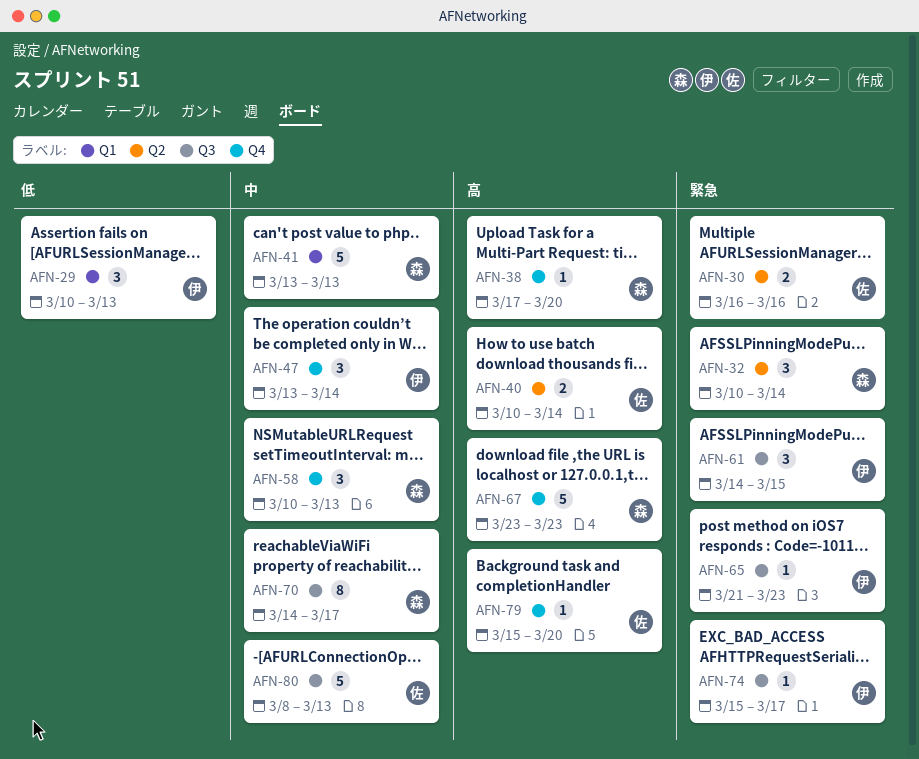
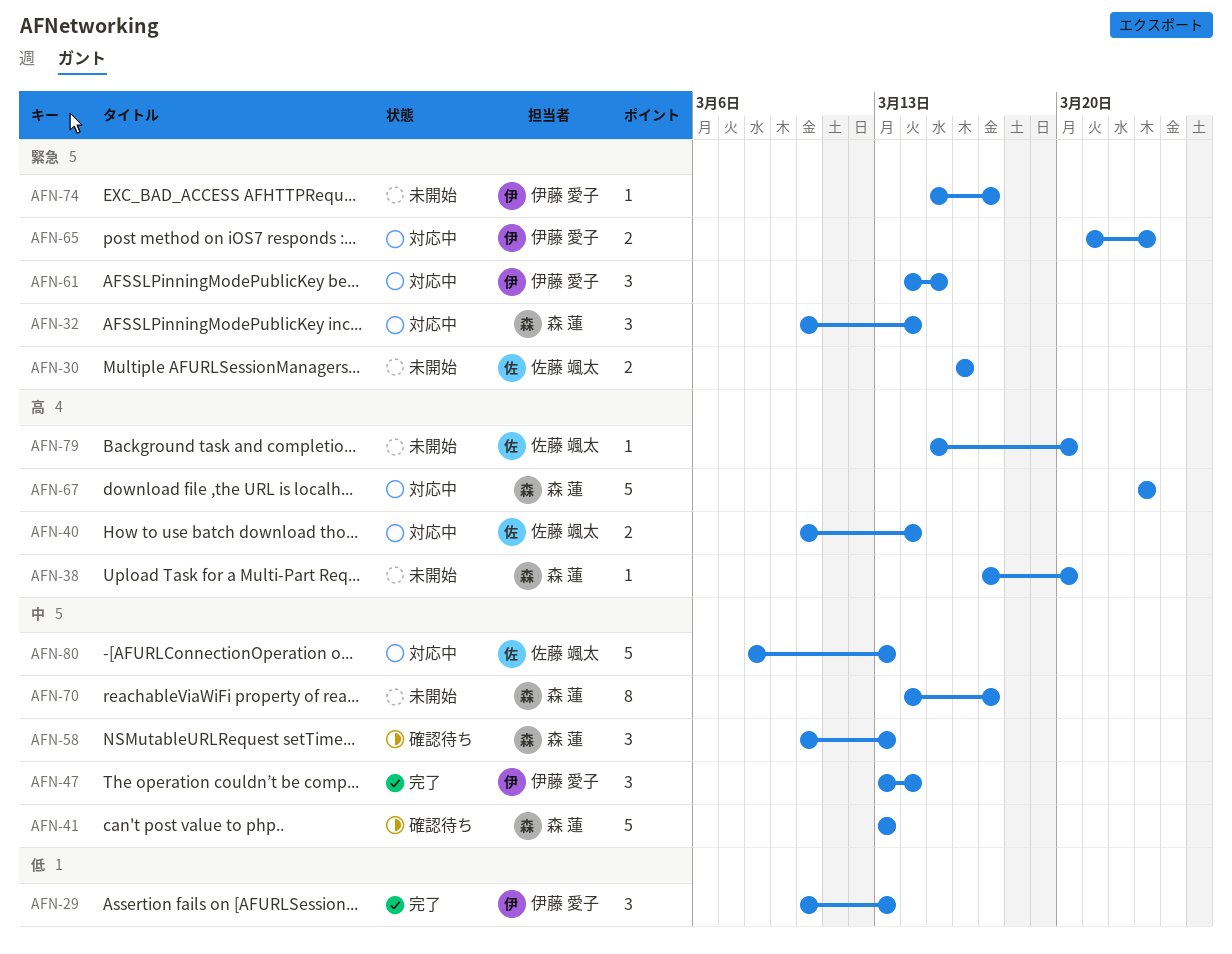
AFN-65, estimate: 1 -> 2

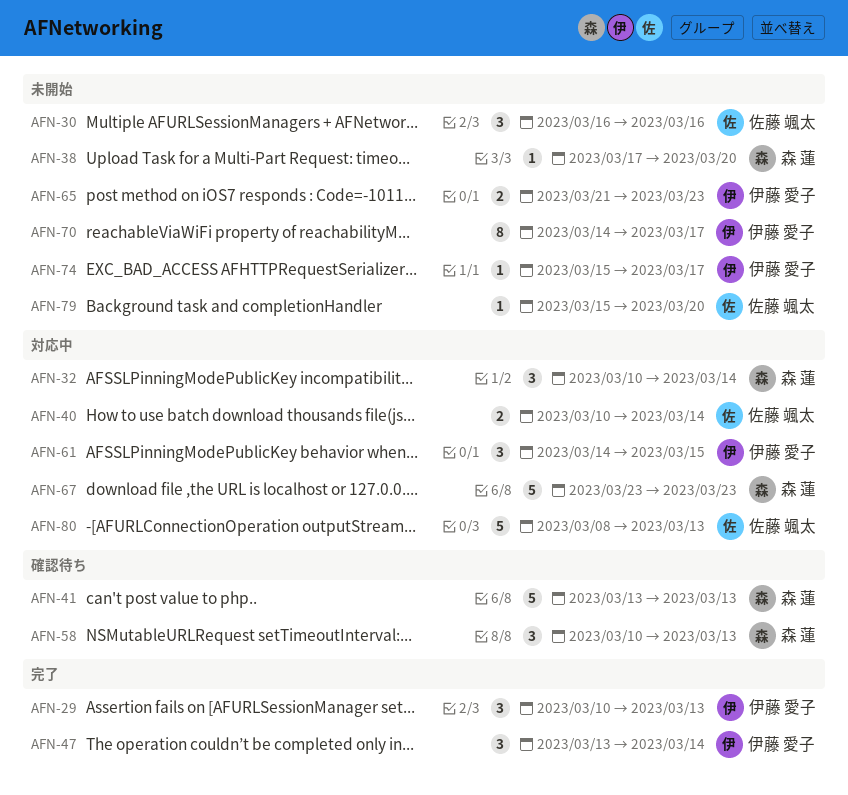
AFN-30, estimate: 2 -> 3
AFN-65, status: 対応中 -> 未開始
AFN-70, owner: 森 蓮 -> 伊藤 愛子

